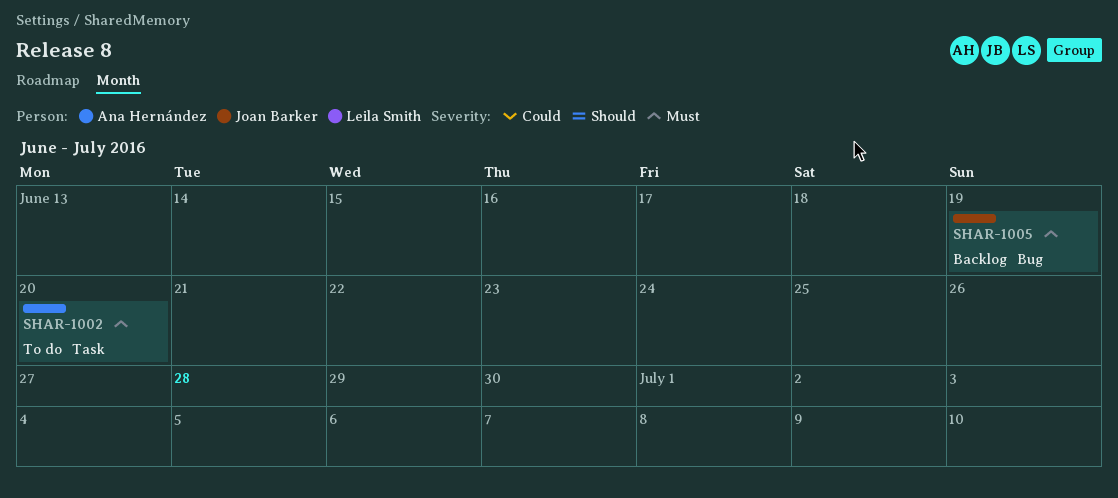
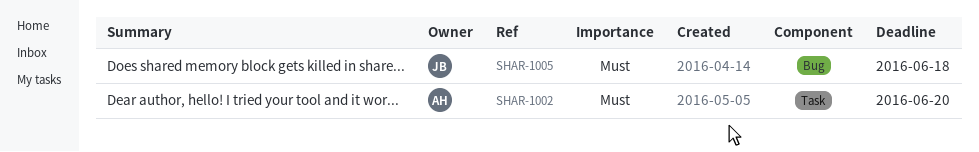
SHAR-1005, due: Jun 19 -> Jun 18

